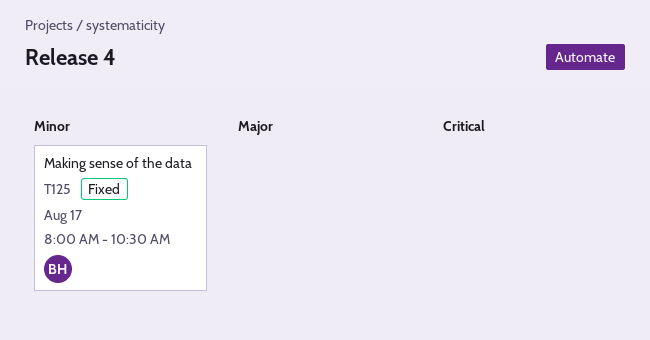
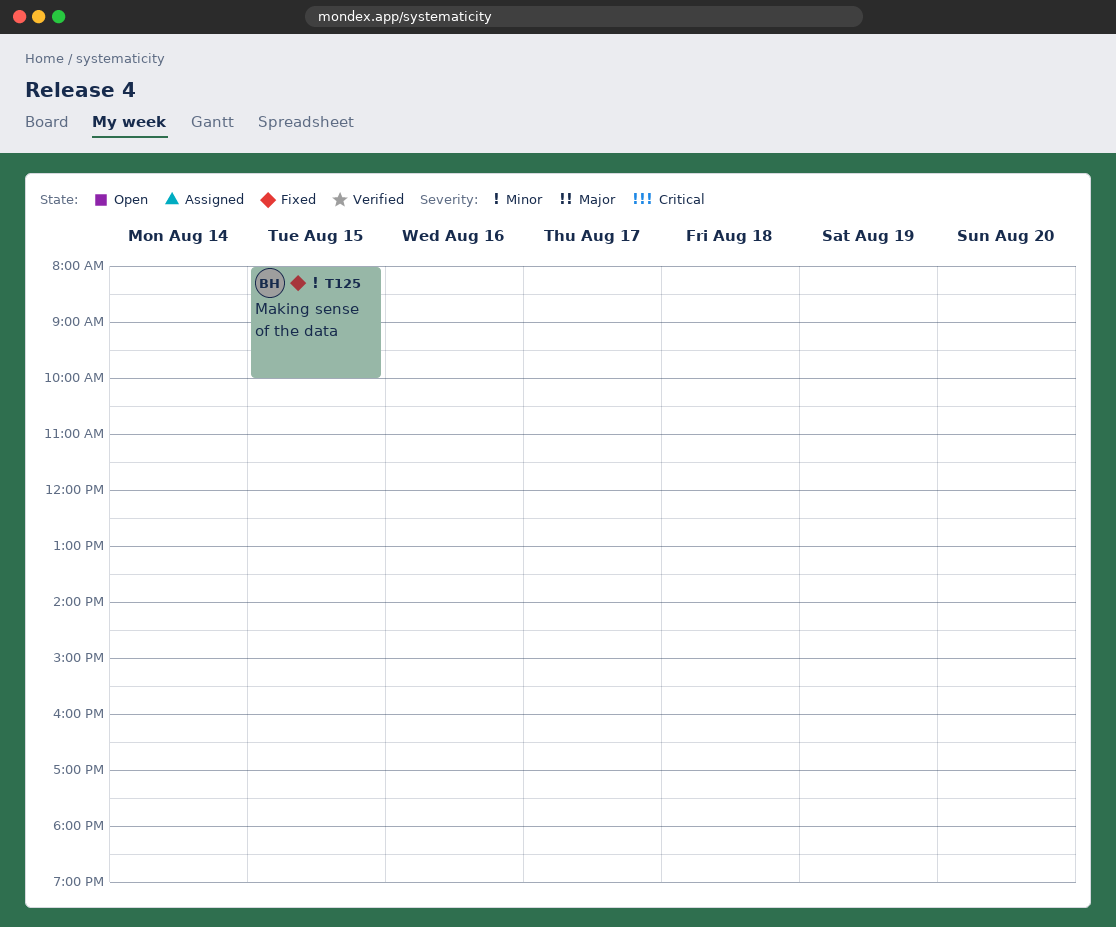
T125, day: Aug 17 -> Aug 15
T125, ends: 10:30 -> 10:00

